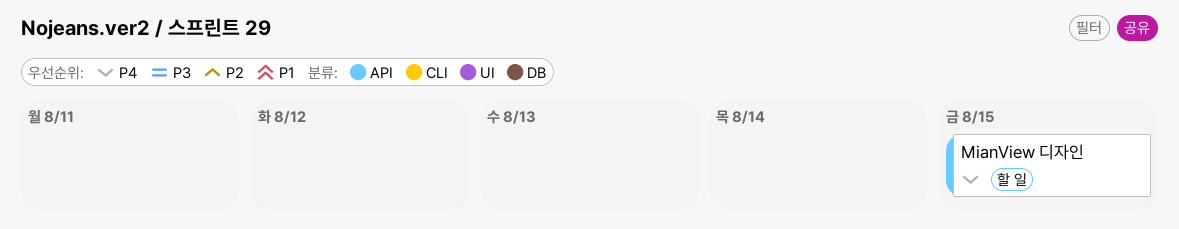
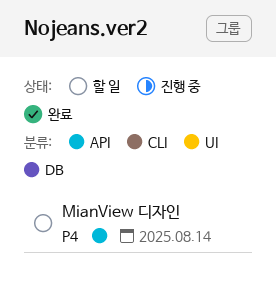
MianView 디자인, due: Aug 15 -> Aug 14

